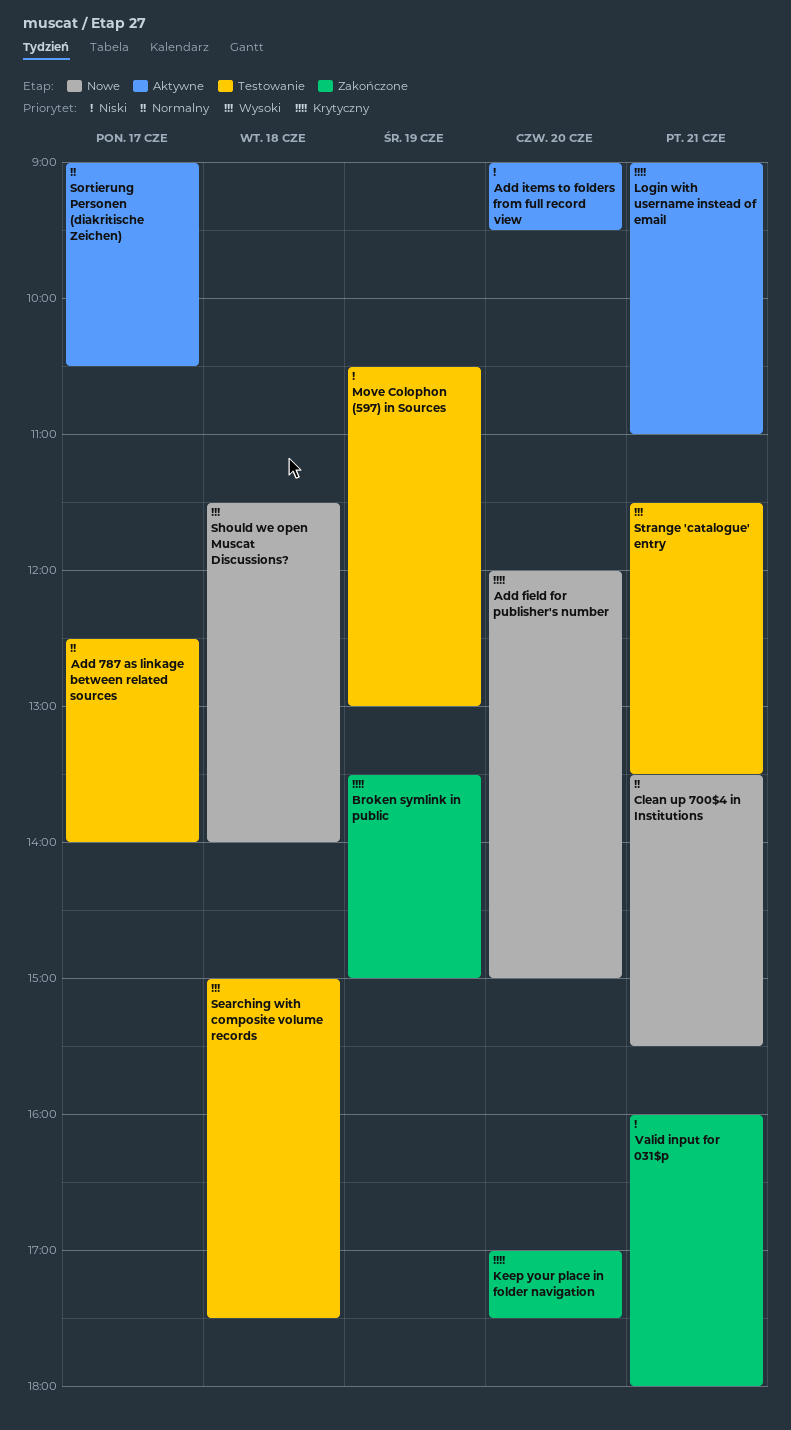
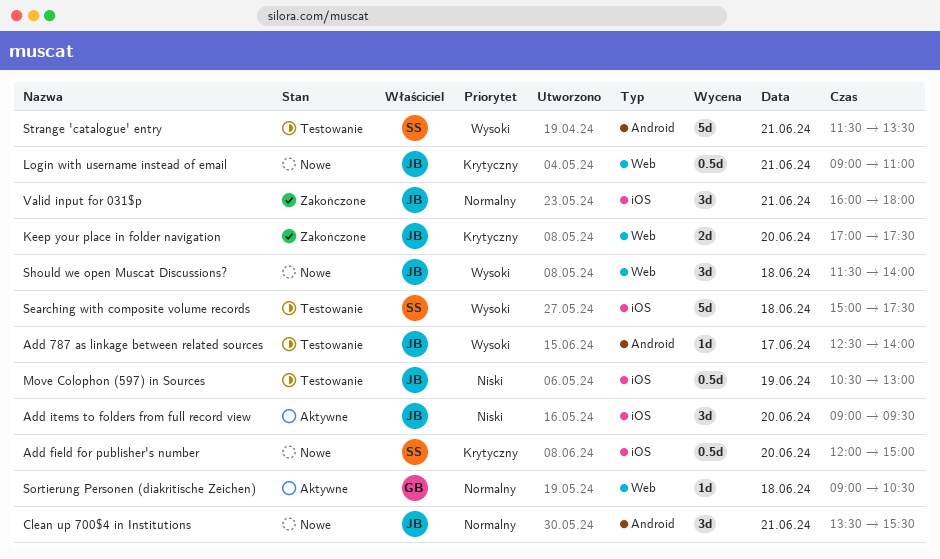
Add 787 as linkage between related sources, priority: Normalny -> Wysoki
Broken symlink in public: present -> none
Login with username instead of email, status: Aktywne -> Nowe
Sortierung Personen (diakritische Zeichen), day: Jun 17 -> Jun 18
Valid input for 031$p, priority: Niski -> Normalny

